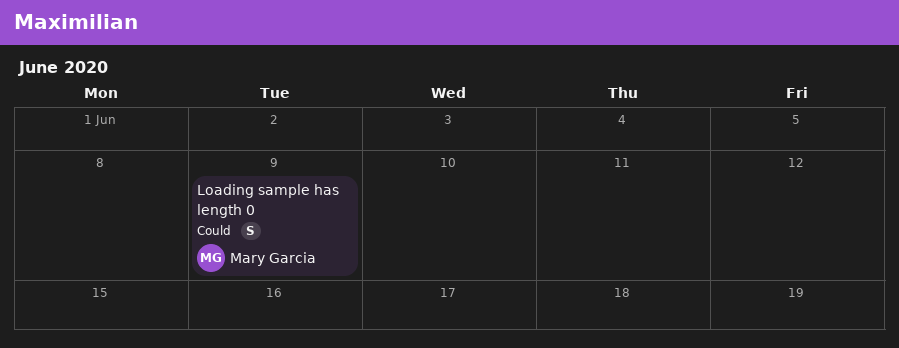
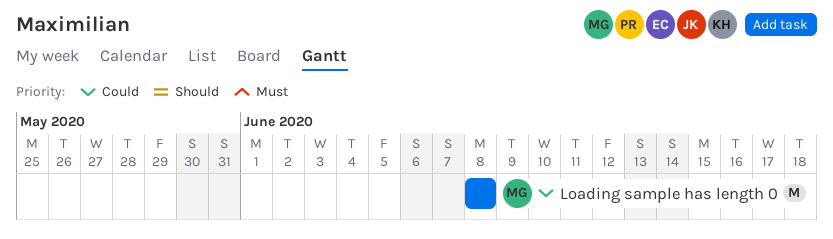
Loading sample has length 0, estimate: S -> M
Loading sample has length 0, due: Jun 9 -> Jun 8

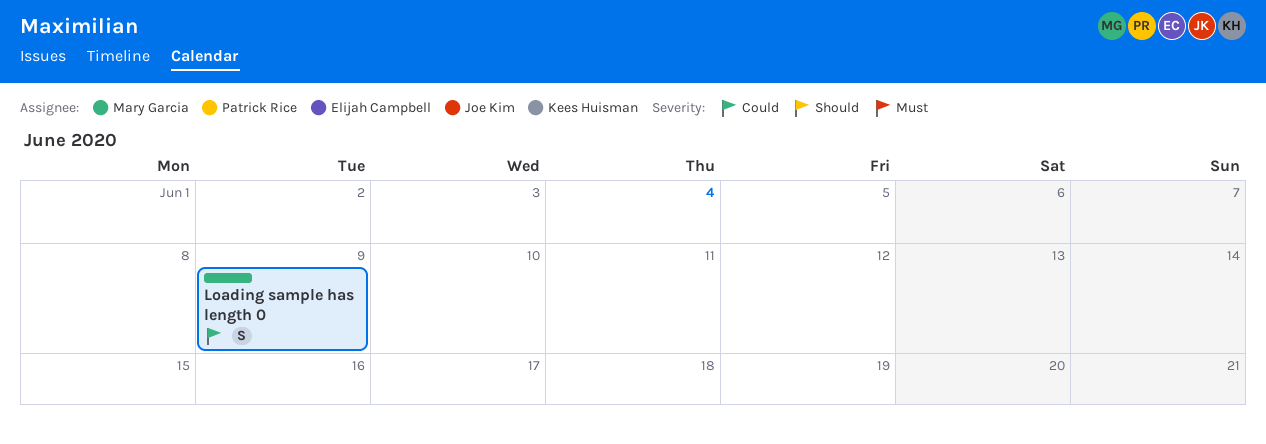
Loading sample has length 0, estimate: M -> S
Loading sample has length 0, due: Jun 8 -> Jun 9

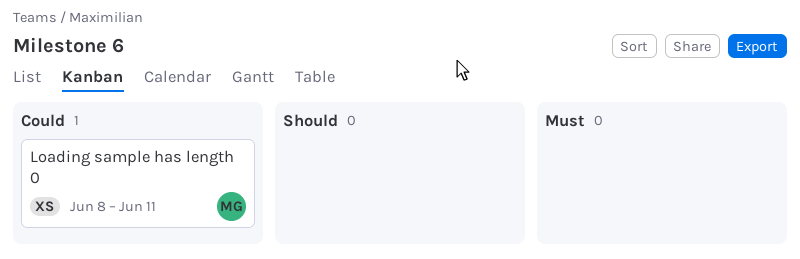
Loading sample has length 0, estimate: S -> XS
Loading sample has length 0, due: Jun 9 -> Jun 11

